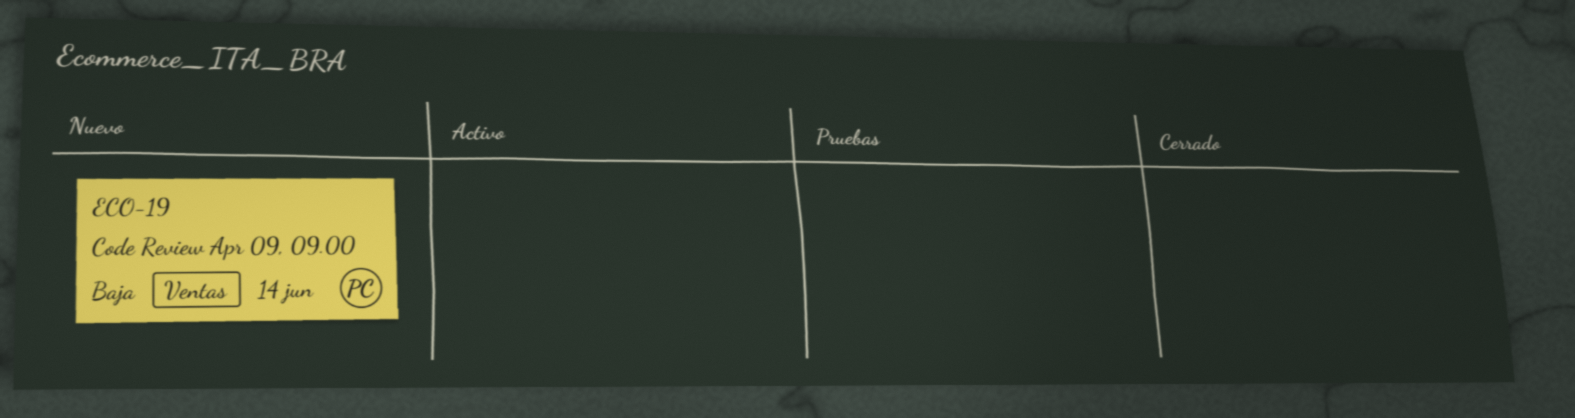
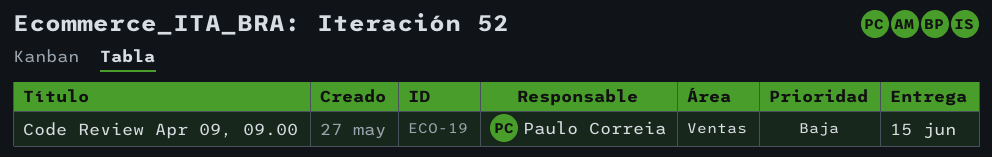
ECO-19, due: Jun 14 -> Jun 15

